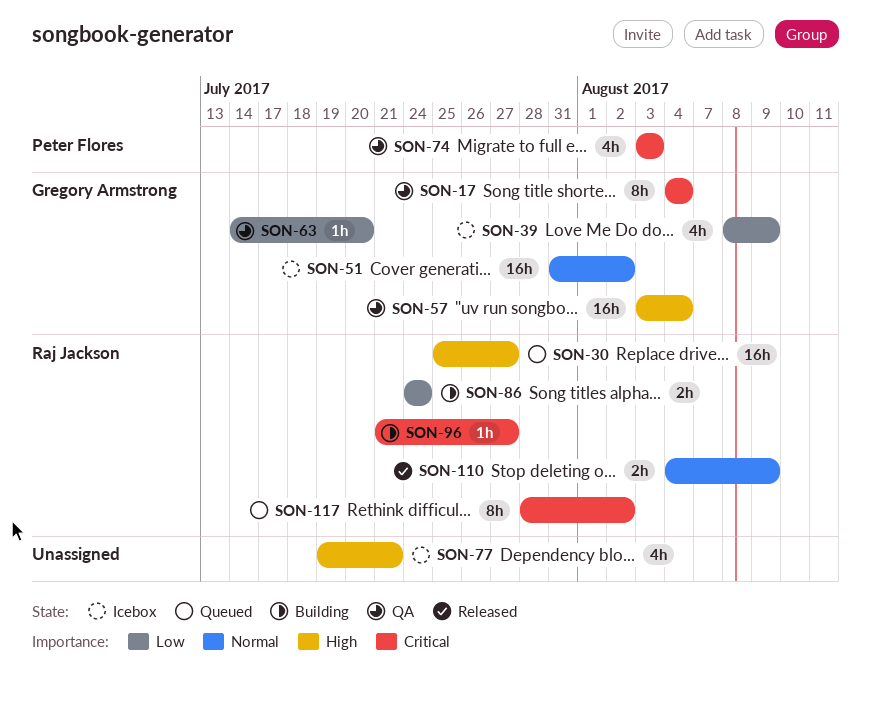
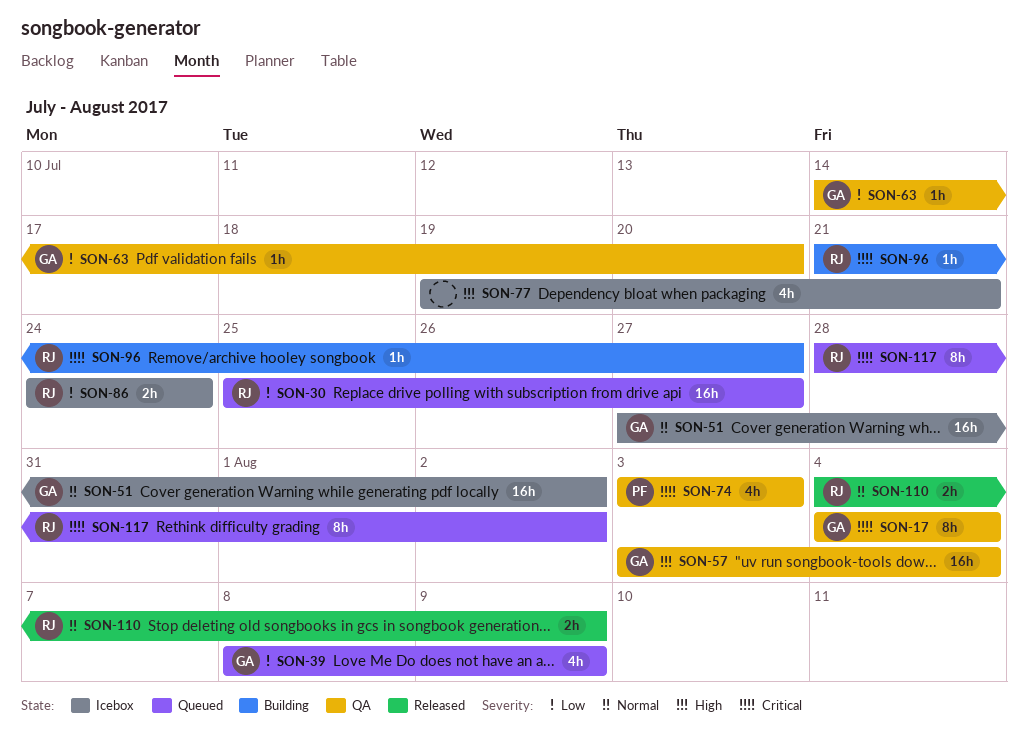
SON-30, priority: High -> Low
SON-39, status: Icebox -> Queued
SON-51, start: Jul 31 -> Jul 27
SON-86, status: Building -> Icebox

